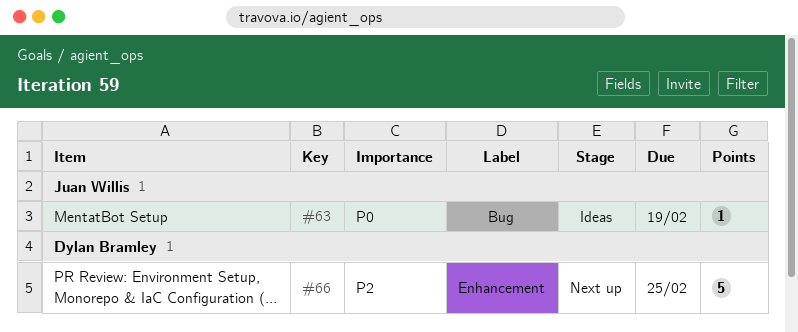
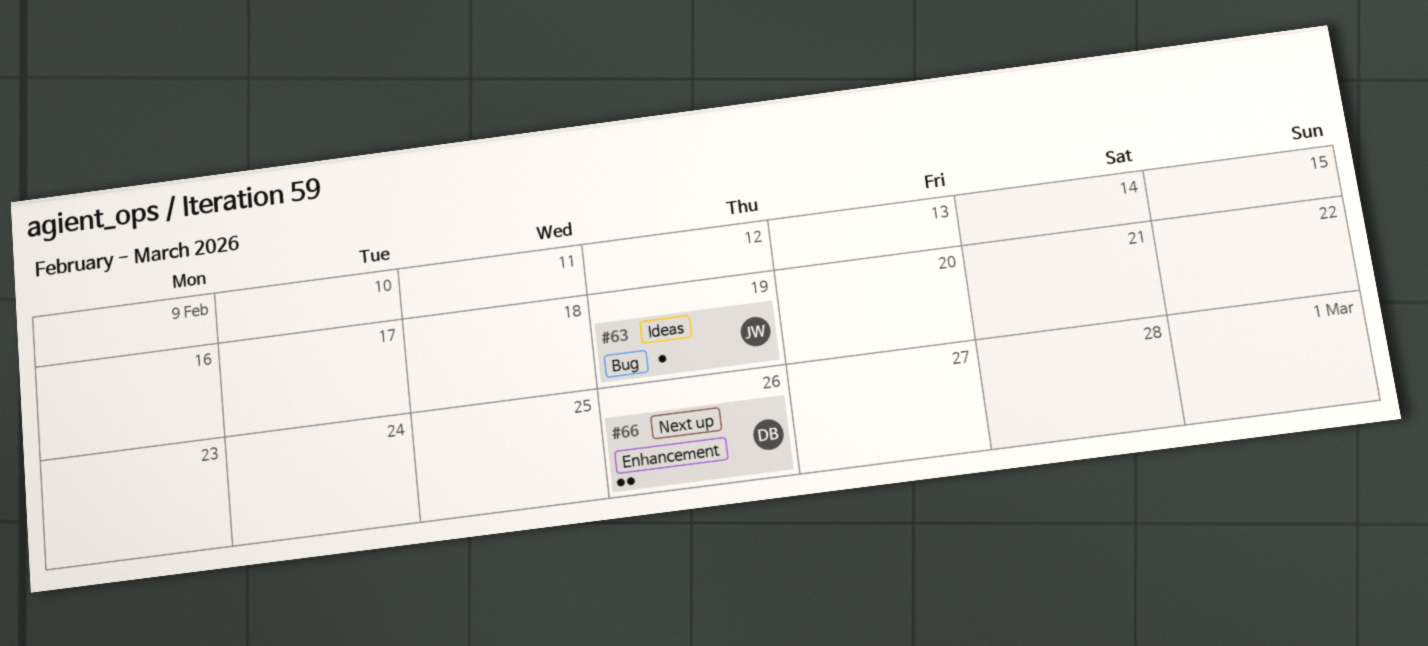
#66, estimate: 5 -> 2
#66, due: Feb 25 -> Feb 26

